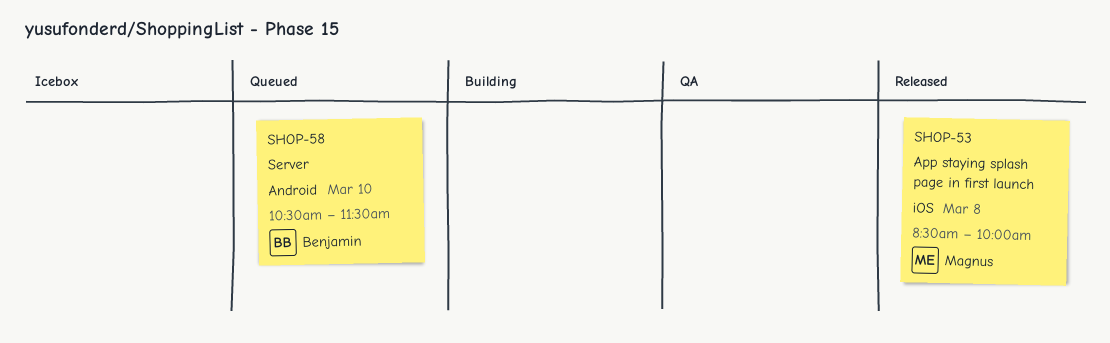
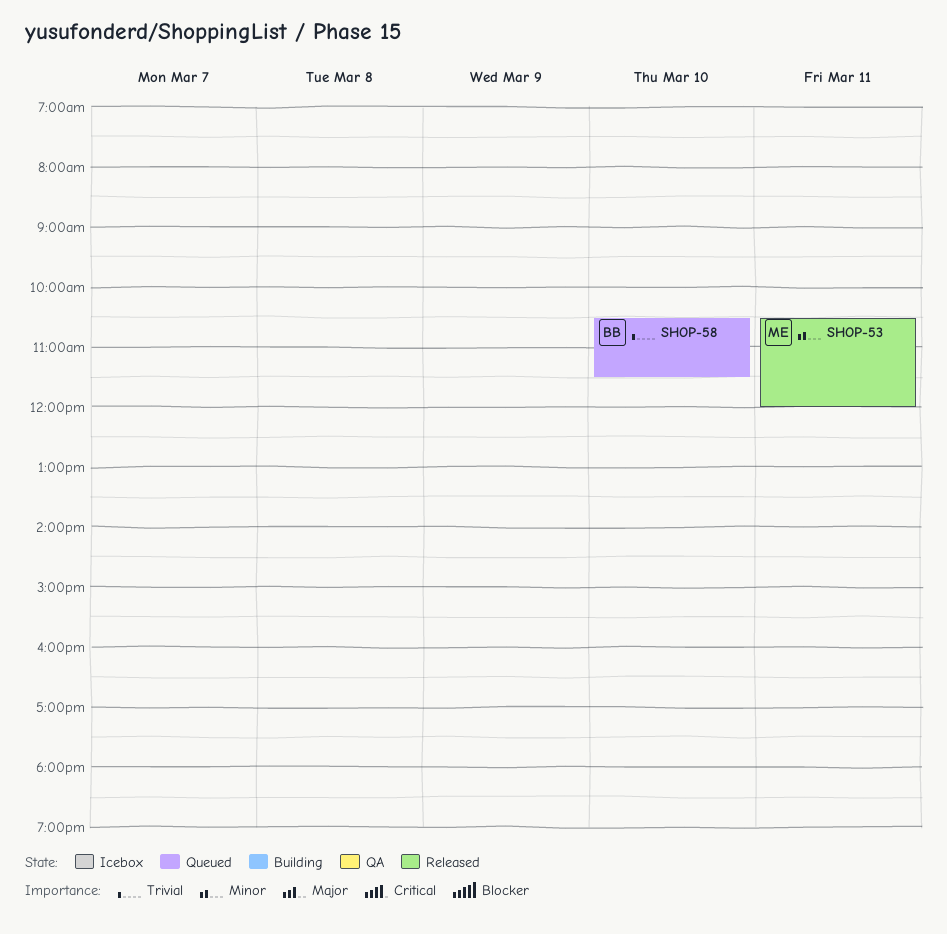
SHOP-53, day: Mar 8 -> Mar 11
SHOP-53, begins: 08:30 -> 10:30
SHOP-53, ends: 10:00 -> 12:00

